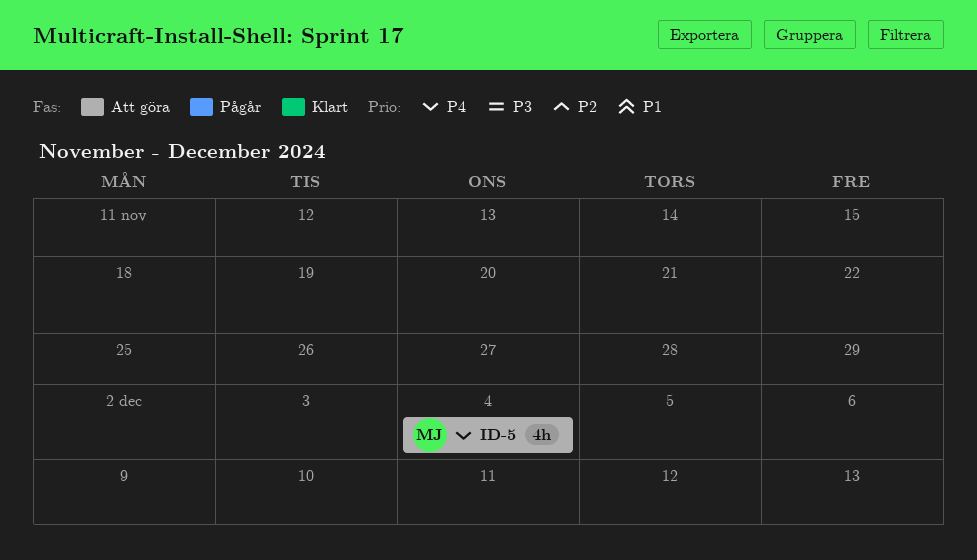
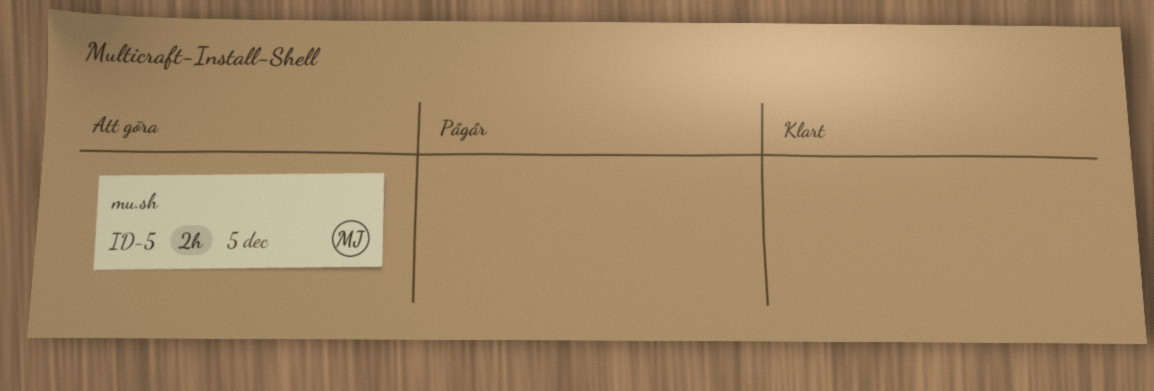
ID-5, estimate: 4h -> 2h
ID-5, due: Dec 4 -> Dec 5

